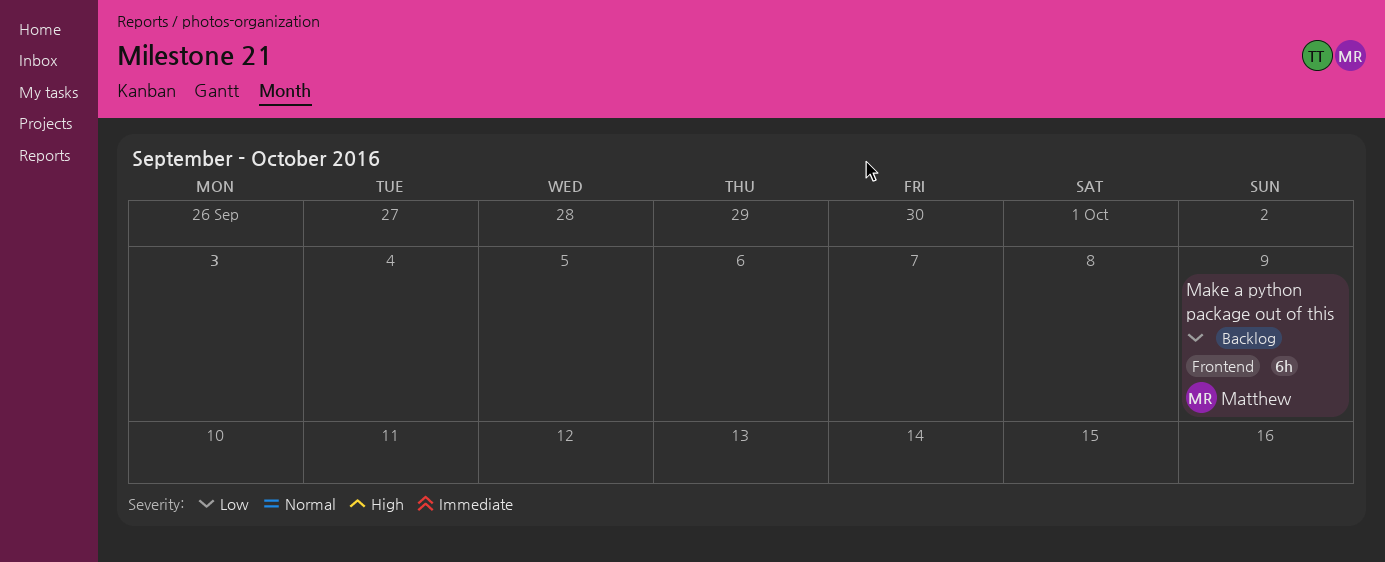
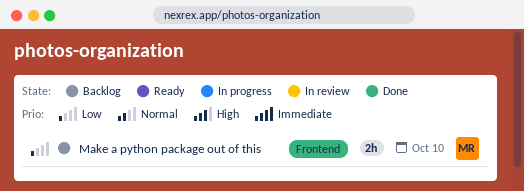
Make a python package out of this, estimate: 6h -> 2h
Make a python package out of this, due: Oct 9 -> Oct 10

